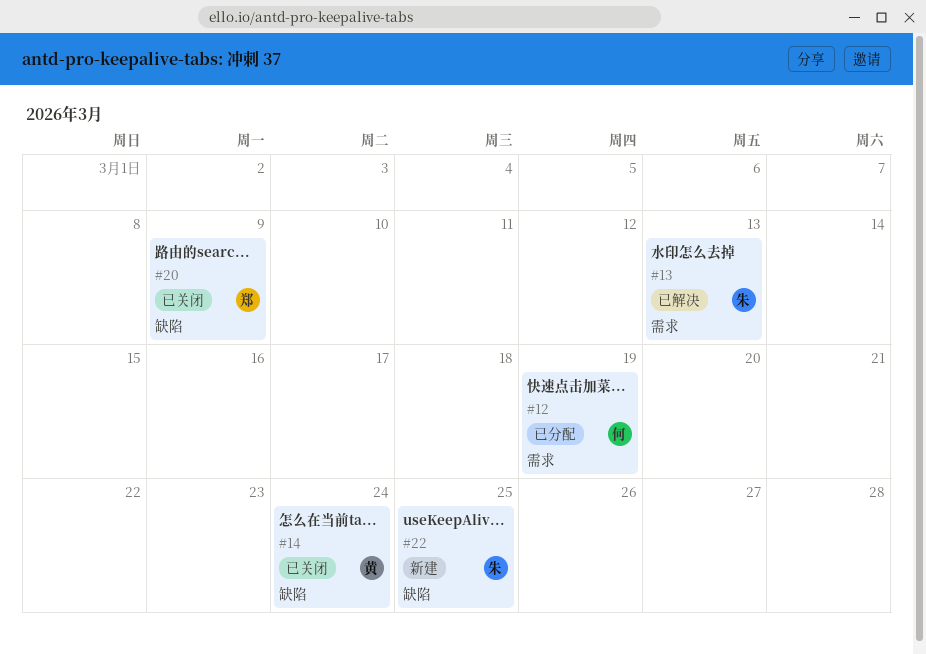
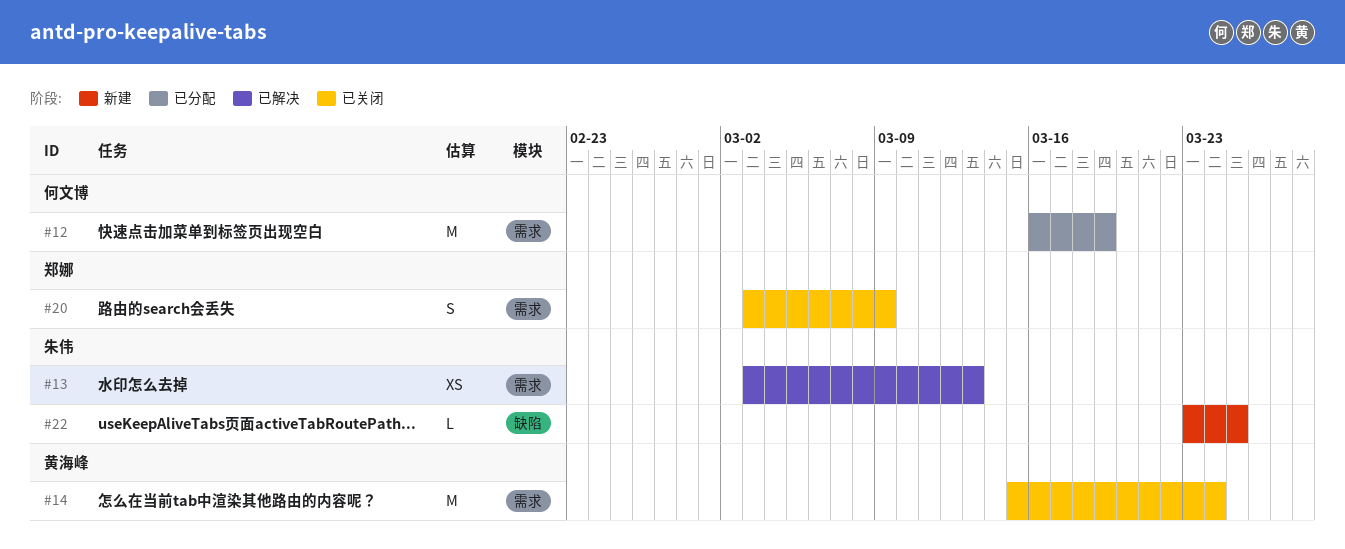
#14, label: 缺陷 -> 需求
#20, label: 缺陷 -> 需求

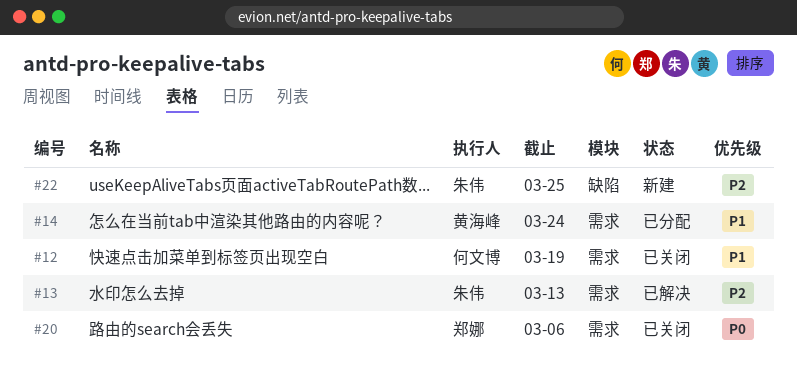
#12, status: 已分配 -> 已关闭
#14, status: 已关闭 -> 已分配
#20, due: Mar 9 -> Mar 6

